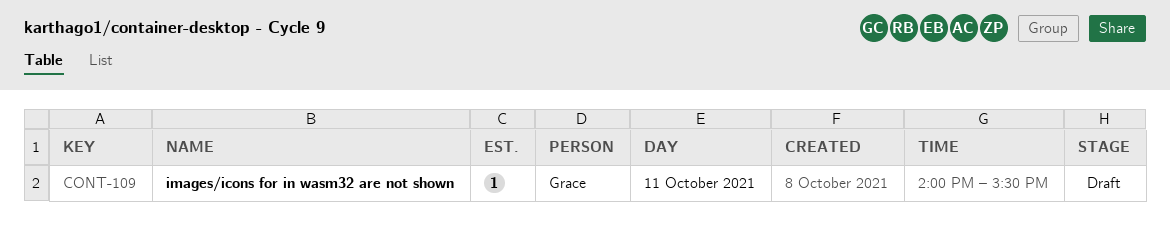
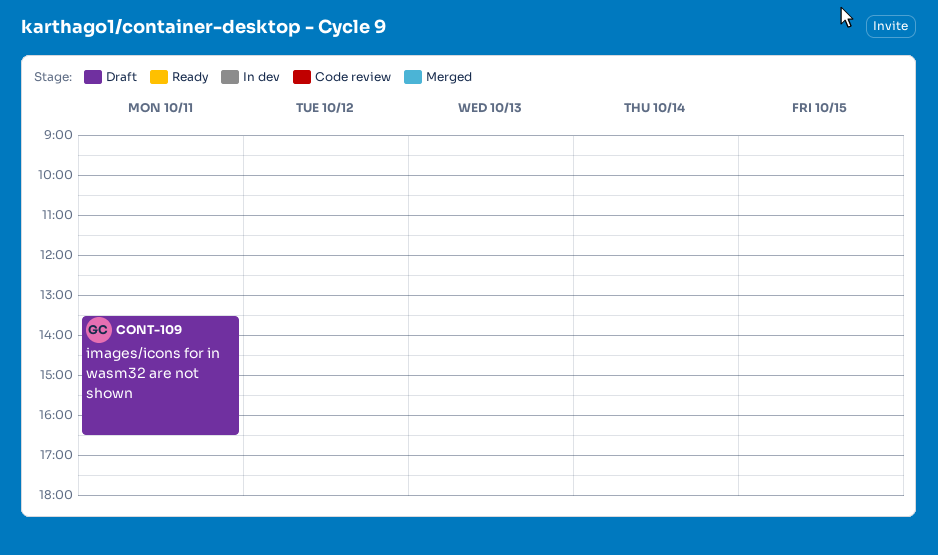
CONT-109, begins: 14:00 -> 13:30
CONT-109, ends: 15:30 -> 16:30

